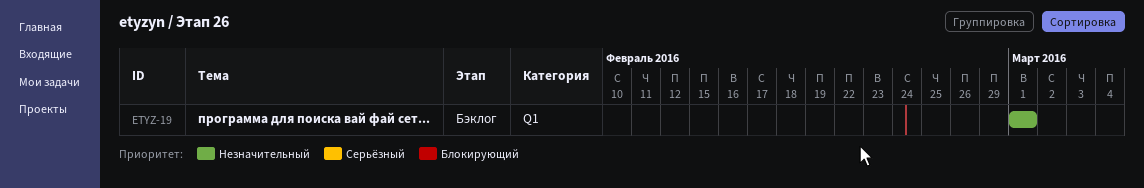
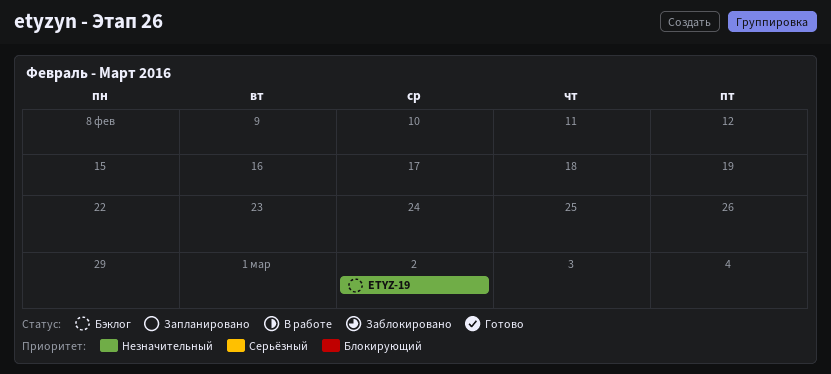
ETYZ-19, start: Mar 1 -> Mar 2
ETYZ-19, due: Mar 1 -> Mar 2

